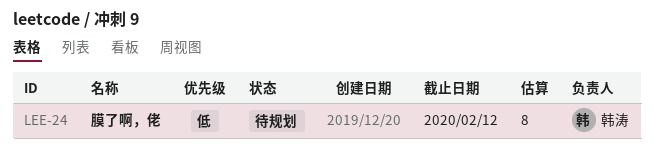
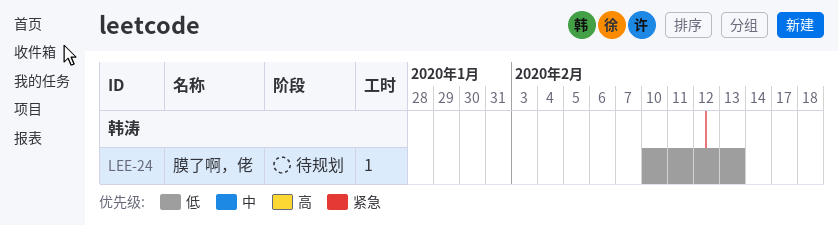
LEE-24, estimate: 8 -> 1
LEE-24, due: Feb 12 -> Feb 13

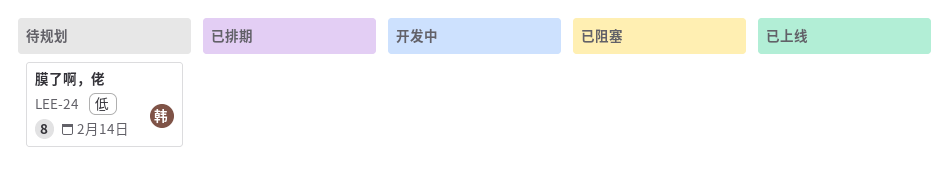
LEE-24, estimate: 1 -> 8
LEE-24, due: Feb 13 -> Feb 14

